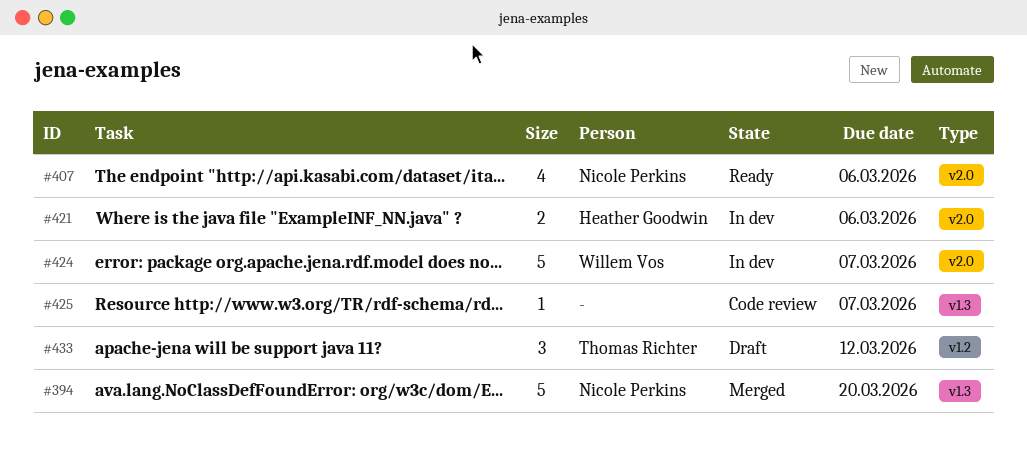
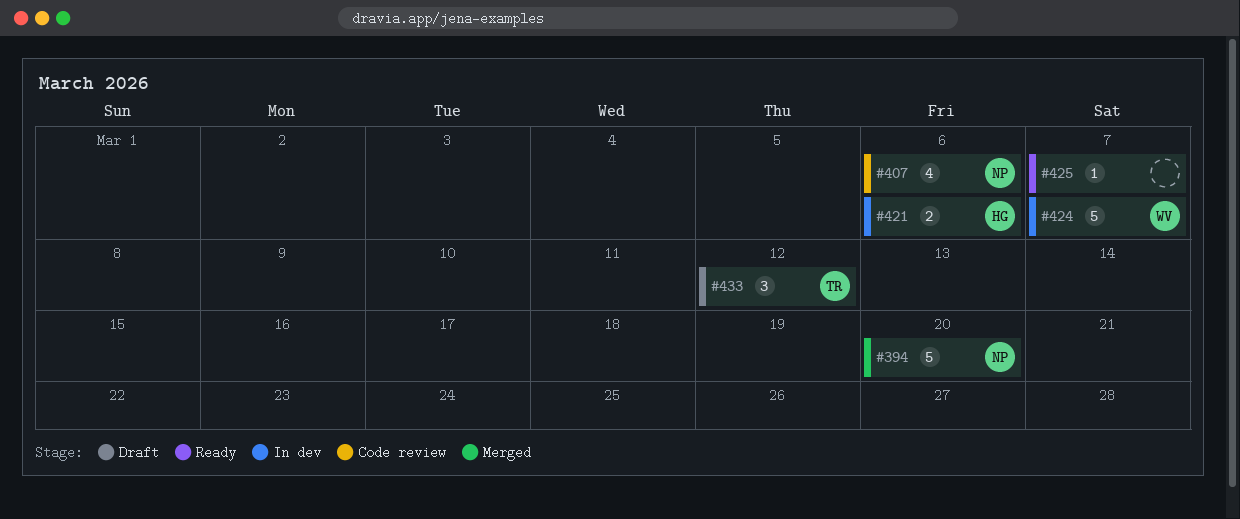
#407, status: Ready -> Code review
#425, status: Code review -> Ready

